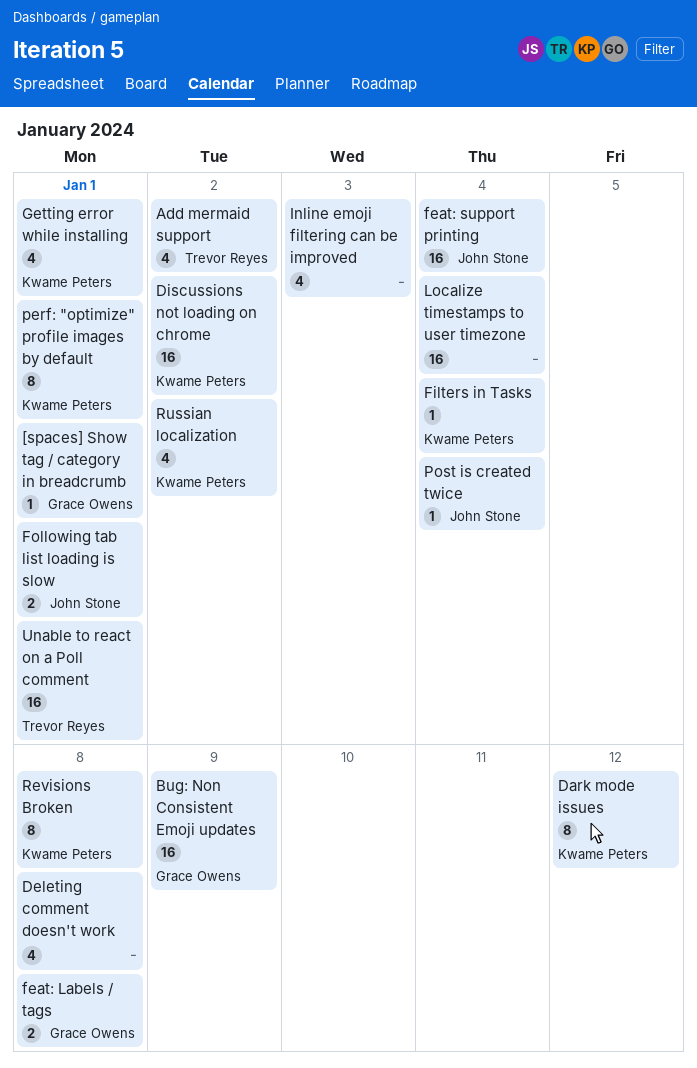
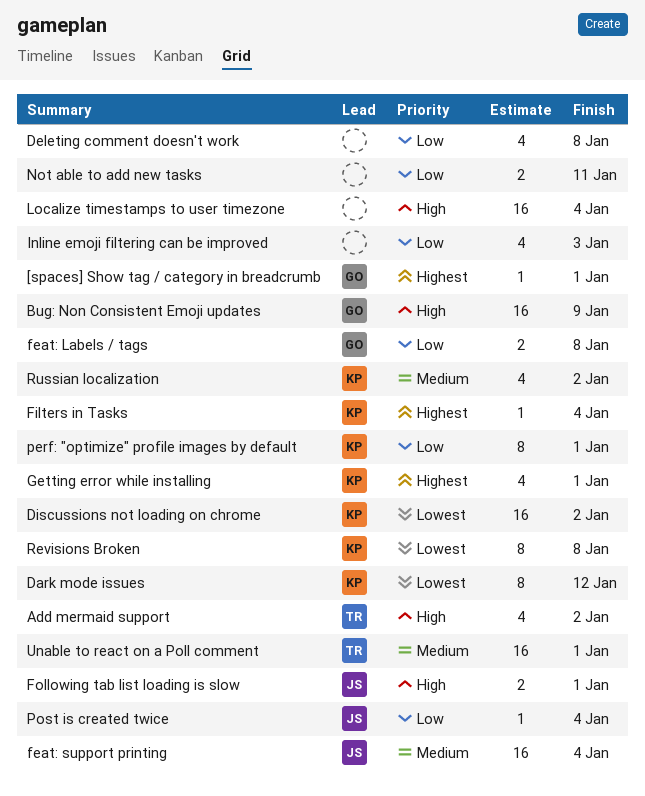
Not able to add new tasks: none -> present

